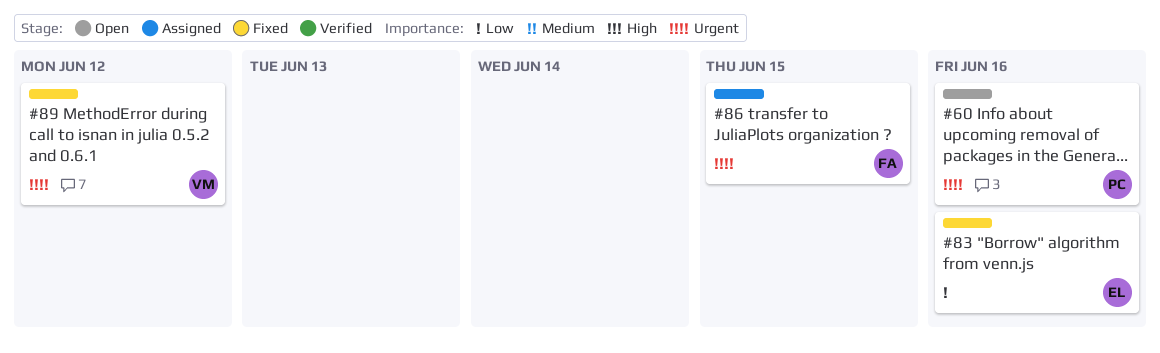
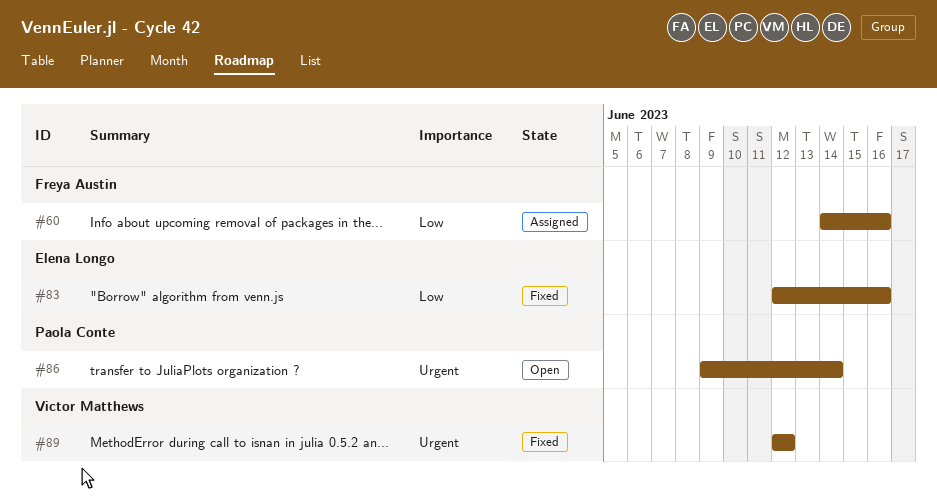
#60, status: Open -> Assigned
#60, owner: Paola Conte -> Freya Austin
#60, priority: Urgent -> Low
#86, status: Assigned -> Open
#86, owner: Freya Austin -> Paola Conte
#86, due: Jun 15 -> Jun 14

